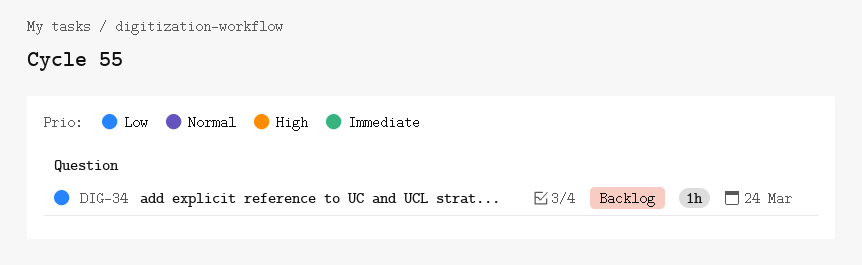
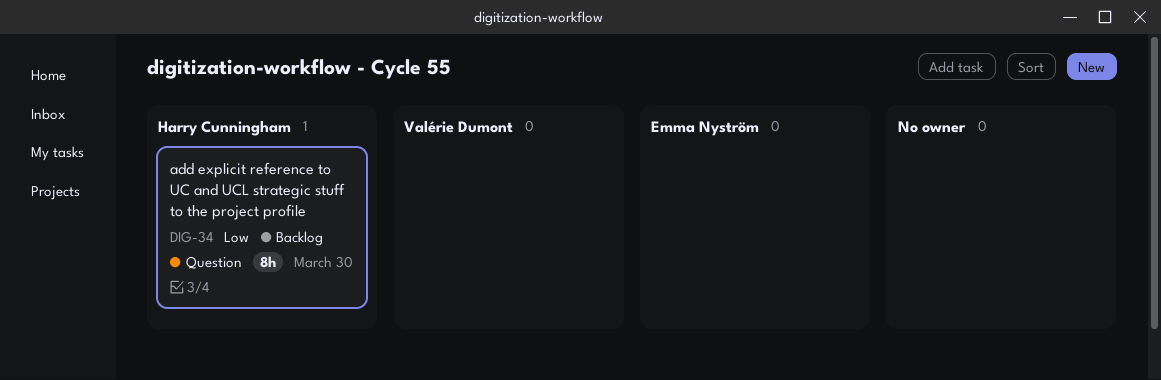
DIG-34, estimate: 1h -> 8h
DIG-34, due: Mar 24 -> Mar 30

